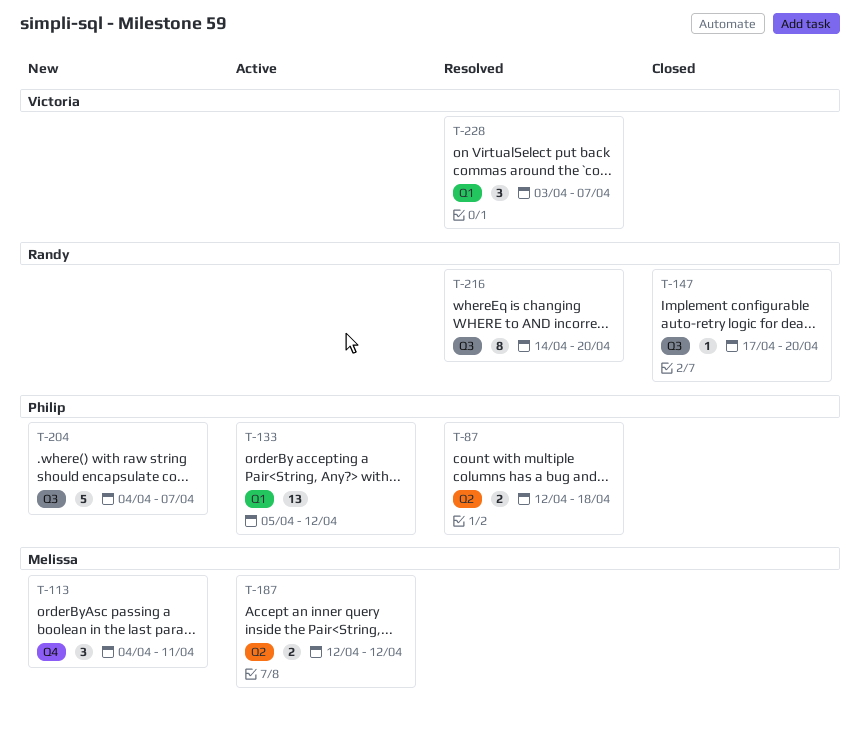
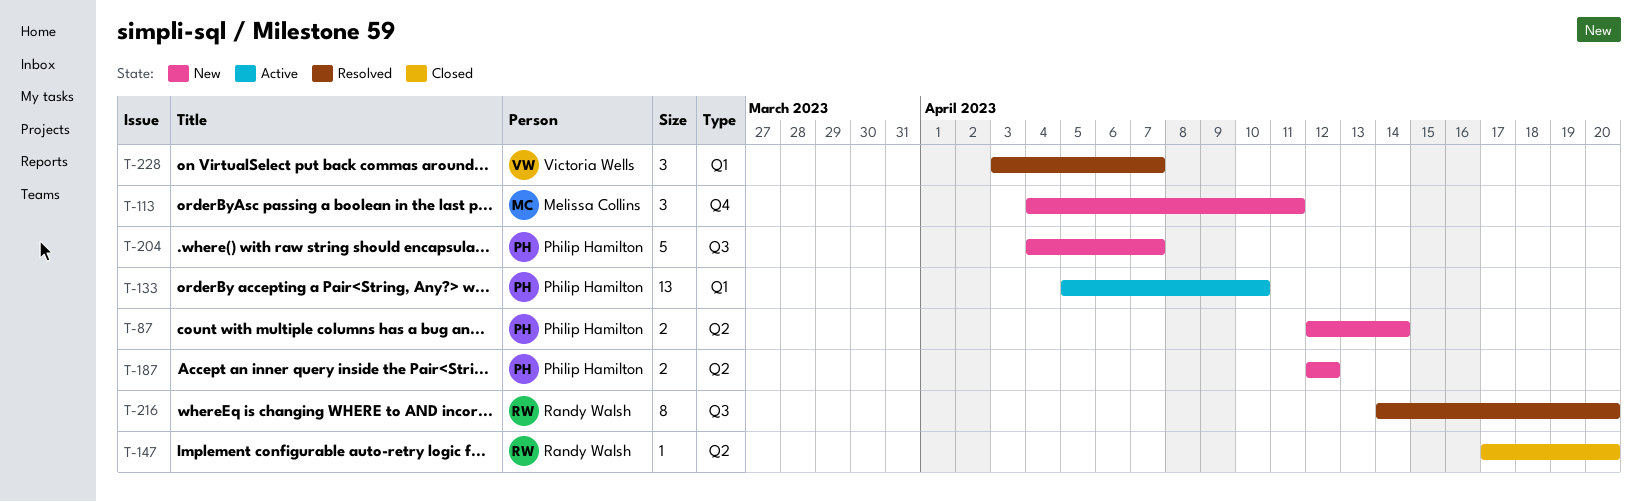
T-87, status: Resolved -> New
T-87, due: Apr 18 -> Apr 14
T-133, due: Apr 12 -> Apr 10
T-147, label: Q3 -> Q2
T-187, status: Active -> New
T-187, owner: Melissa Collins -> Philip Hamilton

